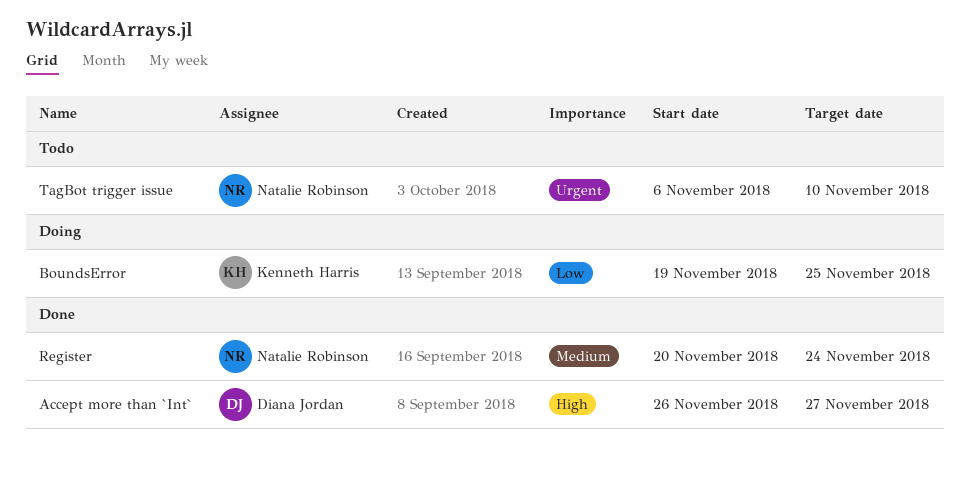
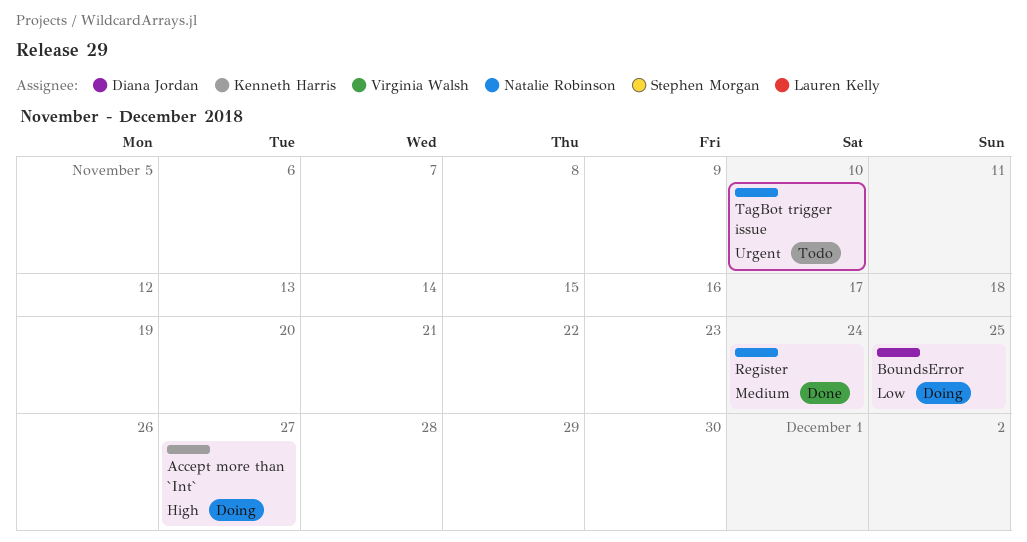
Accept more than `Int`, status: Done -> Doing
Accept more than `Int`, owner: Diana Jordan -> Kenneth Harris
BoundsError, owner: Kenneth Harris -> Diana Jordan

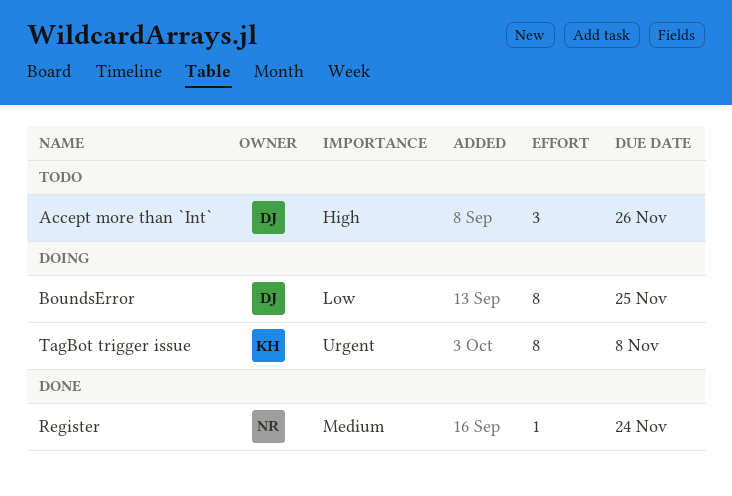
Accept more than `Int`, status: Doing -> Todo
Accept more than `Int`, owner: Kenneth Harris -> Diana Jordan
Accept more than `Int`, due: Nov 27 -> Nov 26
TagBot trigger issue, status: Todo -> Doing
TagBot trigger issue, owner: Natalie Robinson -> Kenneth Harris
TagBot trigger issue, due: Nov 10 -> Nov 8

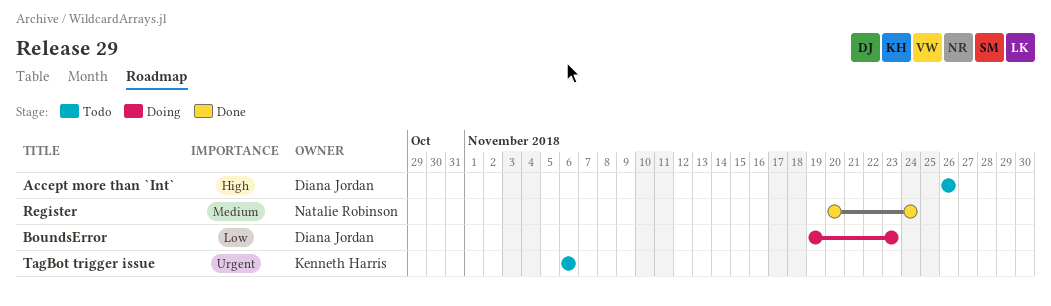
BoundsError, due: Nov 25 -> Nov 23
TagBot trigger issue, status: Doing -> Todo
TagBot trigger issue, due: Nov 8 -> Nov 6

